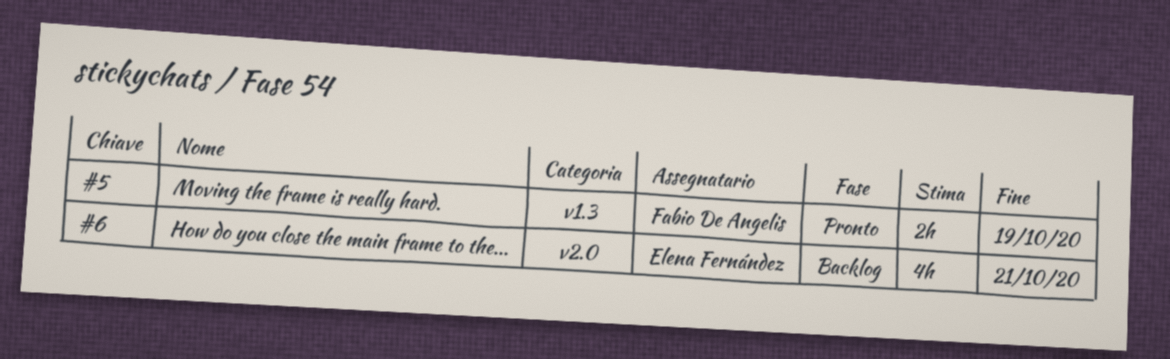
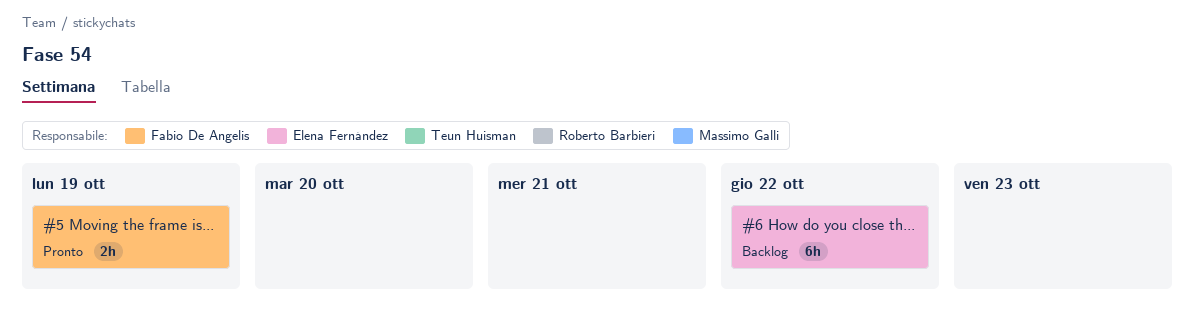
#6, estimate: 4h -> 6h
#6, due: Oct 21 -> Oct 22

